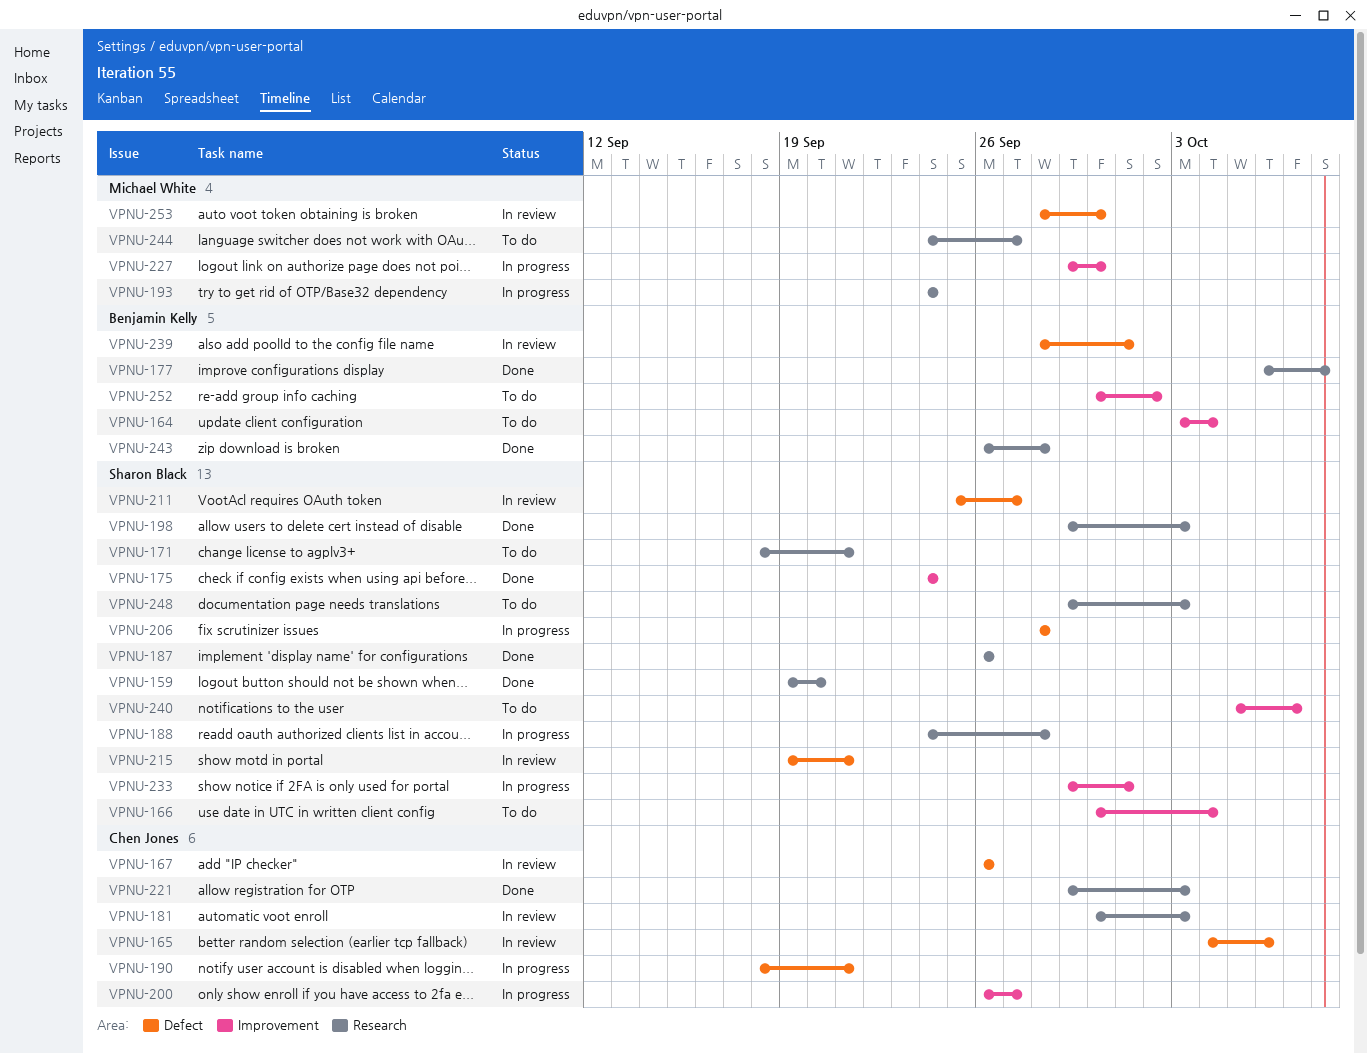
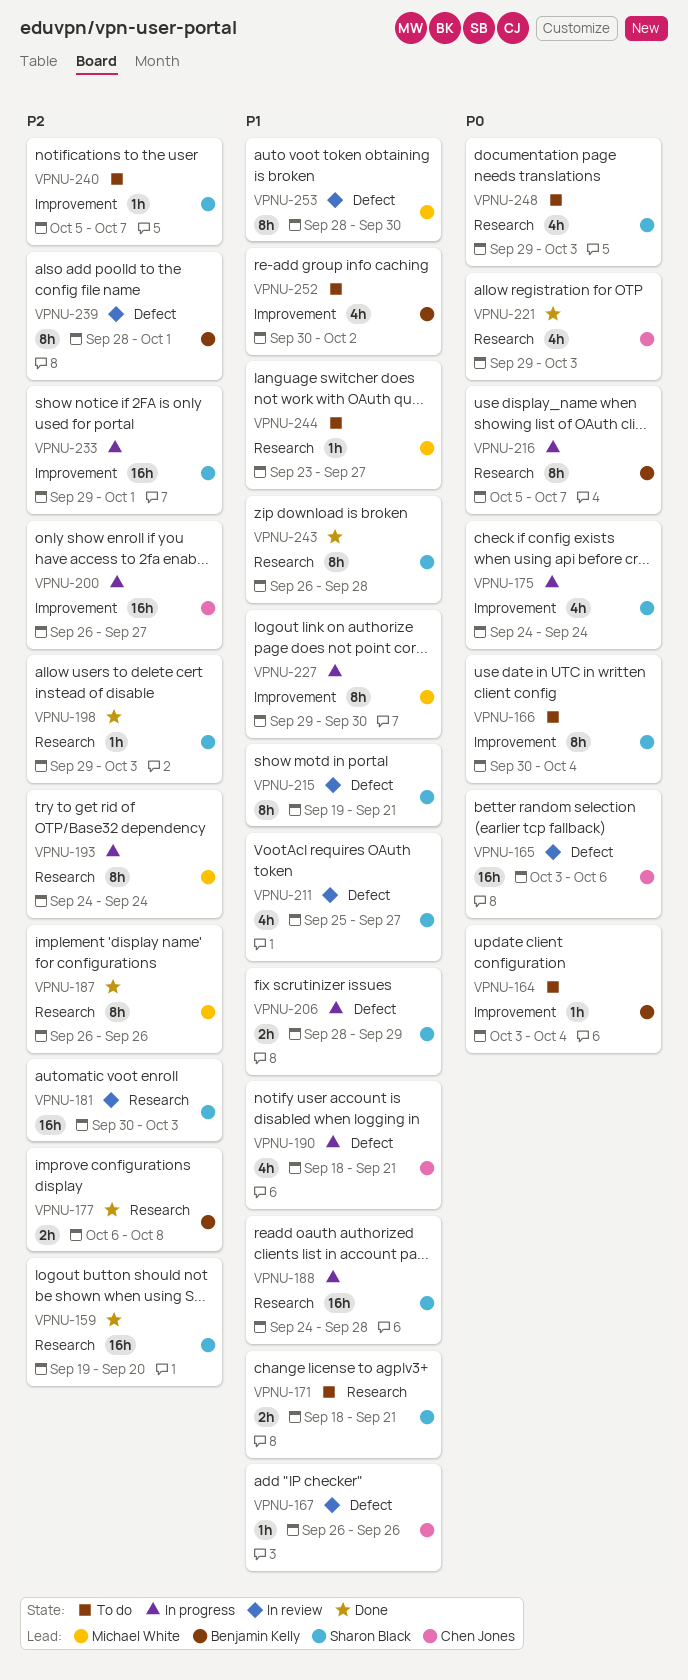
VPNU-165, start: Oct 4 -> Oct 3
VPNU-175, status: Done -> In progress
VPNU-181, owner: Chen Jones -> Sharon Black
VPNU-187, owner: Sharon Black -> Michael White
VPNU-206, due: Sep 28 -> Sep 29
VPNU-216: none -> present
VPNU-243, owner: Benjamin Kelly -> Sharon Black
VPNU-244, start: Sep 24 -> Sep 23

